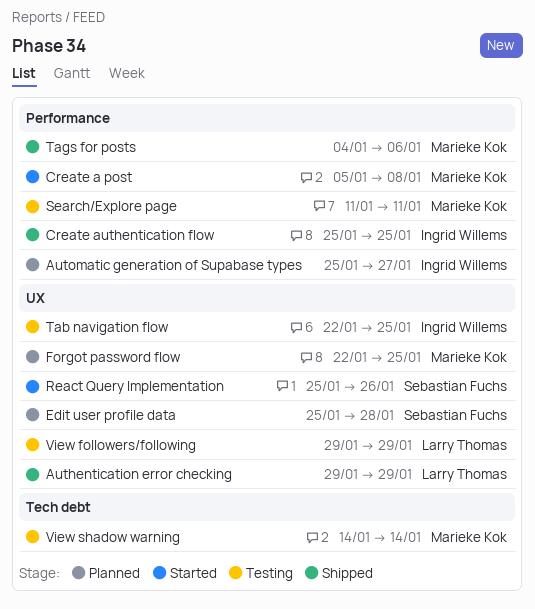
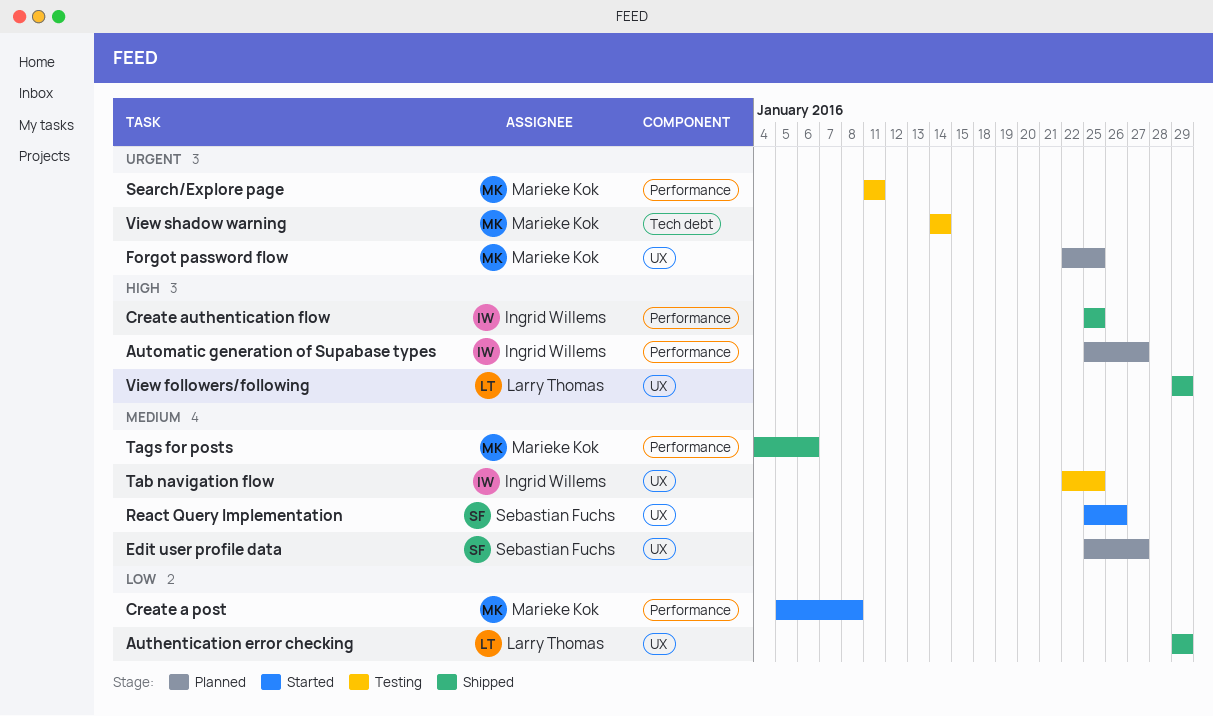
Edit user profile data, due: Jan 28 -> Jan 27
View followers/following, status: Testing -> Shipped

